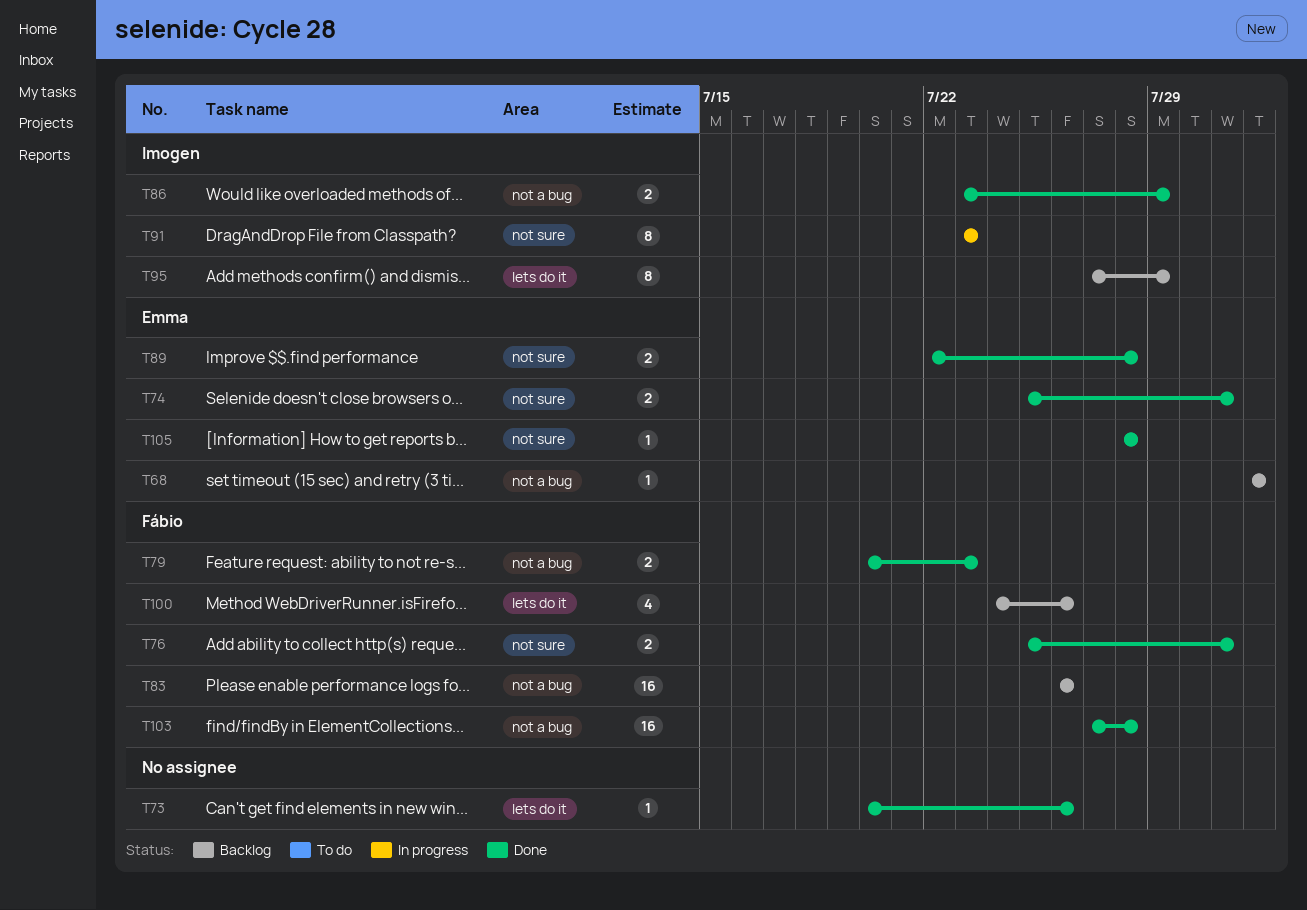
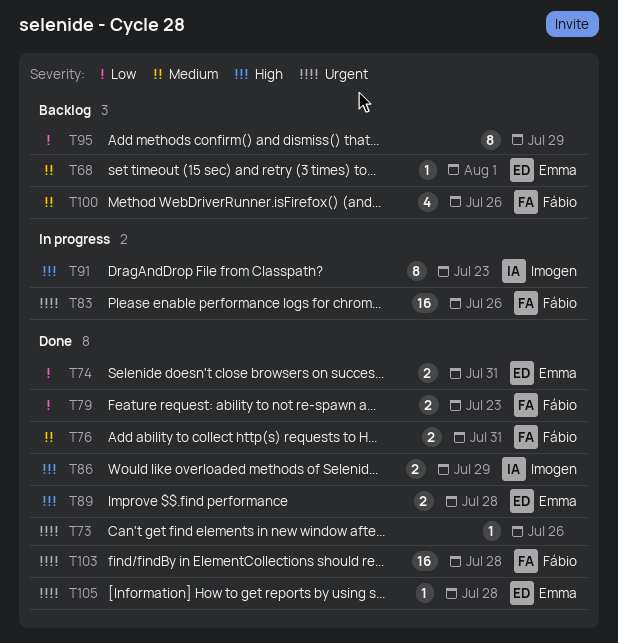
T83, status: Backlog -> In progress
T95, owner: Imogen -> none

